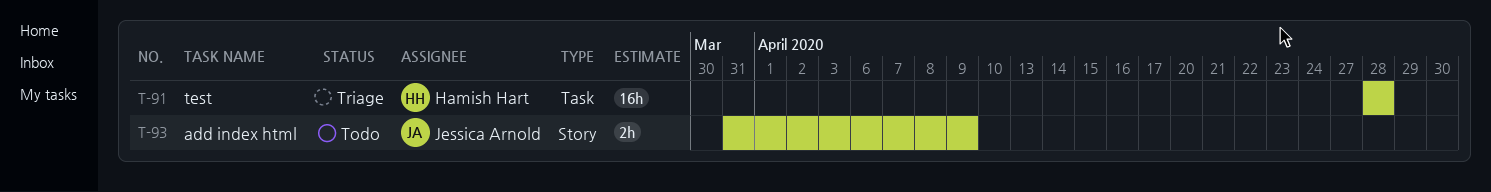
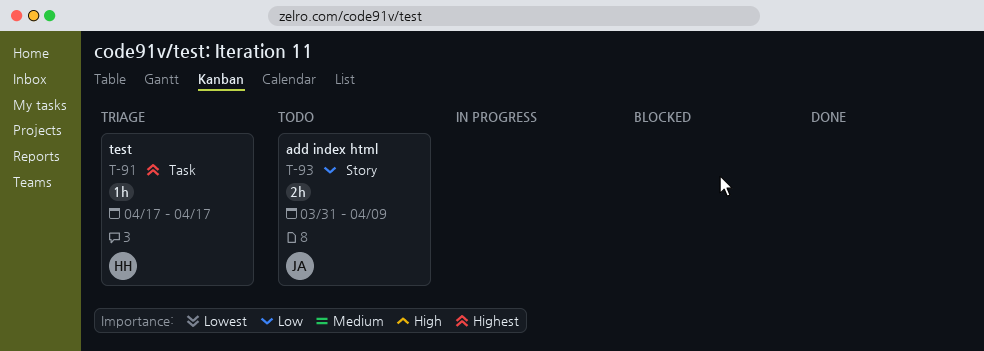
T-91, estimate: 16h -> 1h
T-91, start: Apr 28 -> Apr 17
T-91, due: Apr 28 -> Apr 17

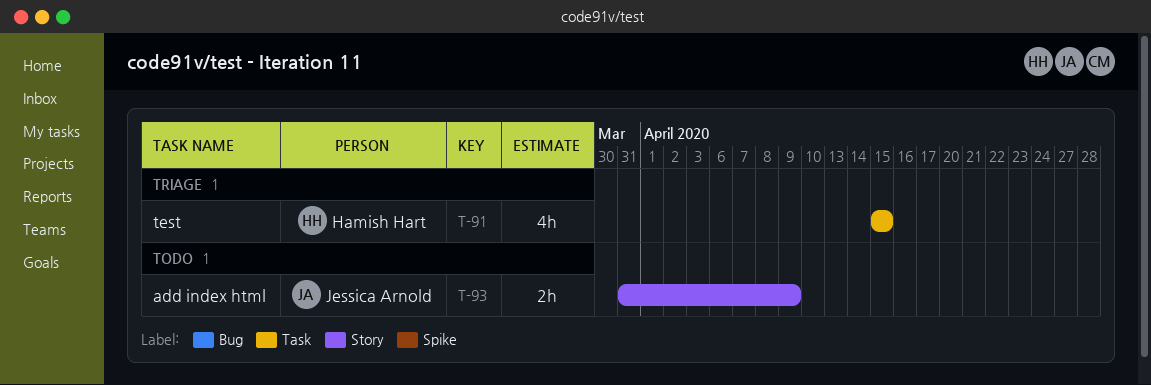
T-91, estimate: 1h -> 4h
T-91, start: Apr 17 -> Apr 15
T-91, due: Apr 17 -> Apr 15

